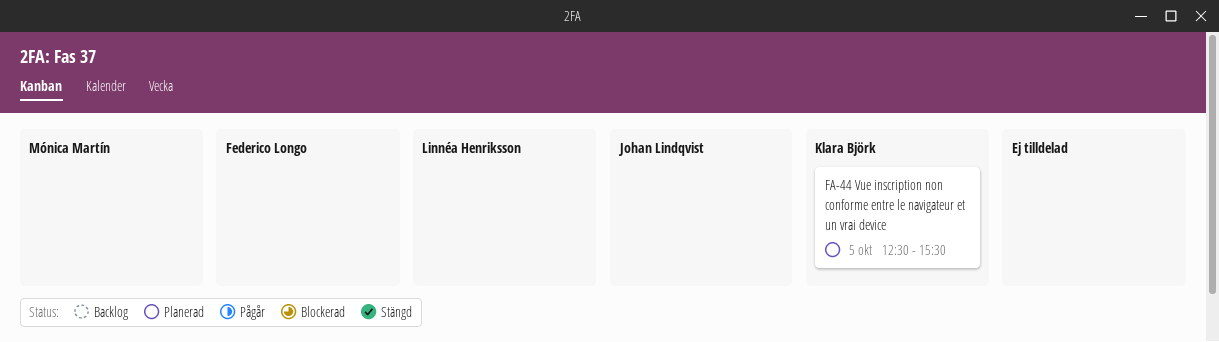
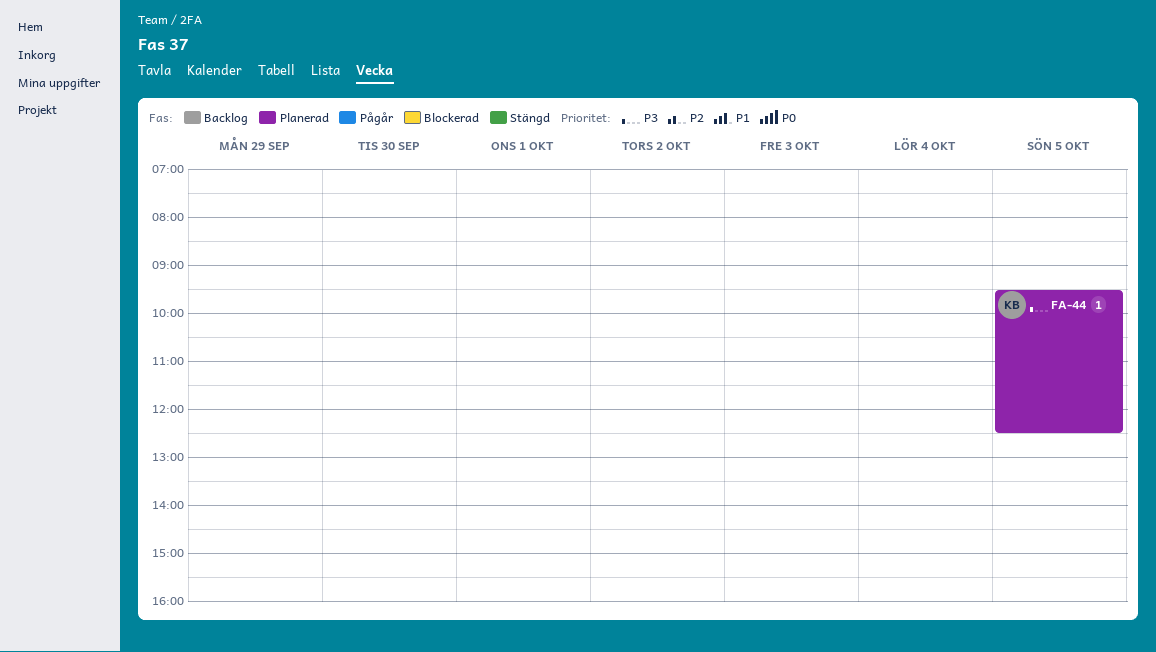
FA-44, begins: 12:30 -> 09:30
FA-44, ends: 15:30 -> 12:30

